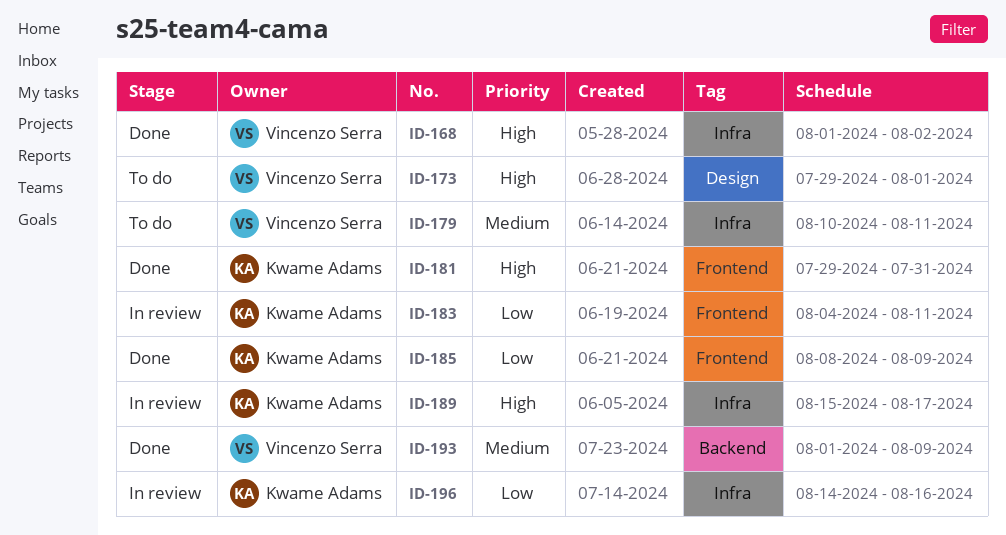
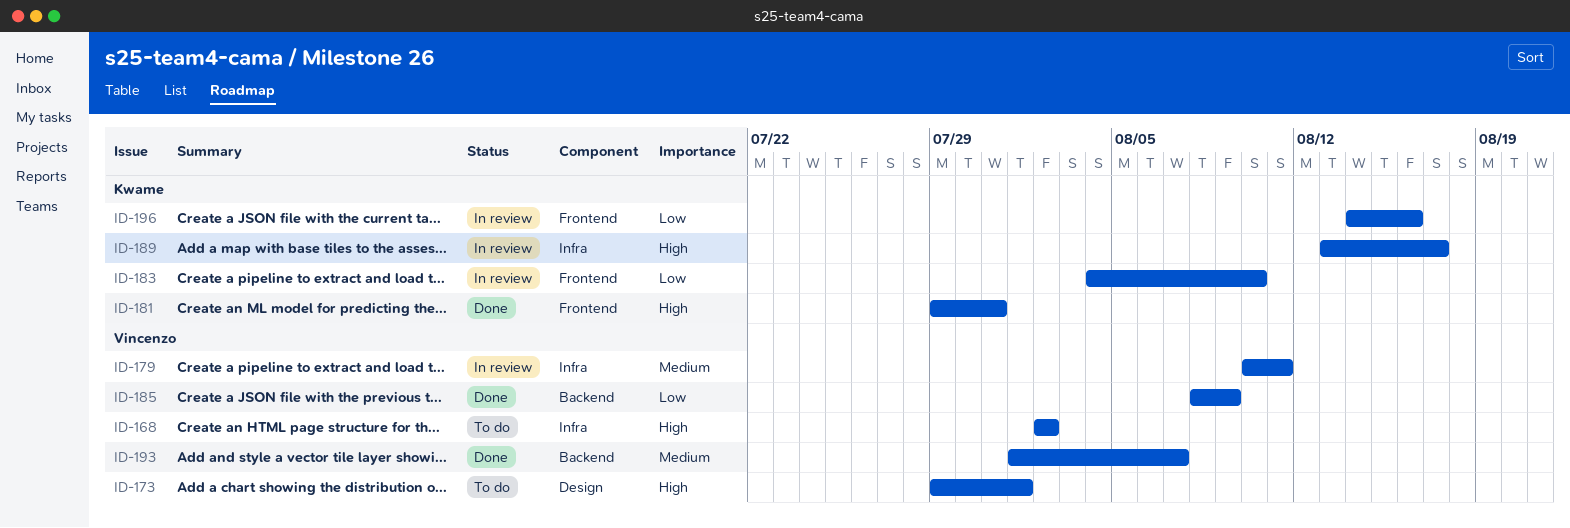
ID-168, status: Done -> To do
ID-168, start: Aug 1 -> Aug 2
ID-179, status: To do -> In review
ID-183, due: Aug 11 -> Aug 10
ID-185, owner: Kwame Adams -> Vincenzo Serra
ID-185, label: Frontend -> Backend
ID-189, start: Aug 15 -> Aug 13
ID-193, due: Aug 9 -> Aug 7
ID-196, label: Infra -> Frontend

